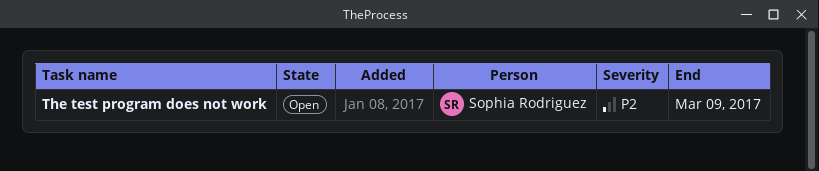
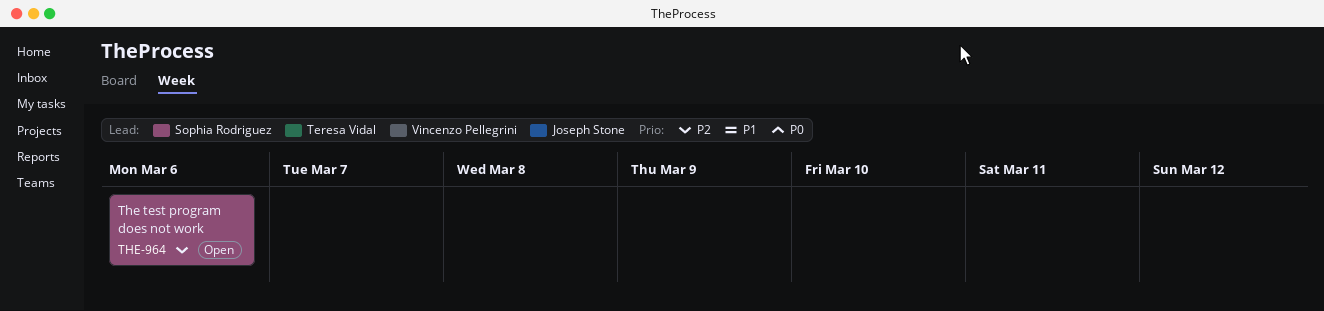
The test program does not work, due: Mar 9 -> Mar 6

